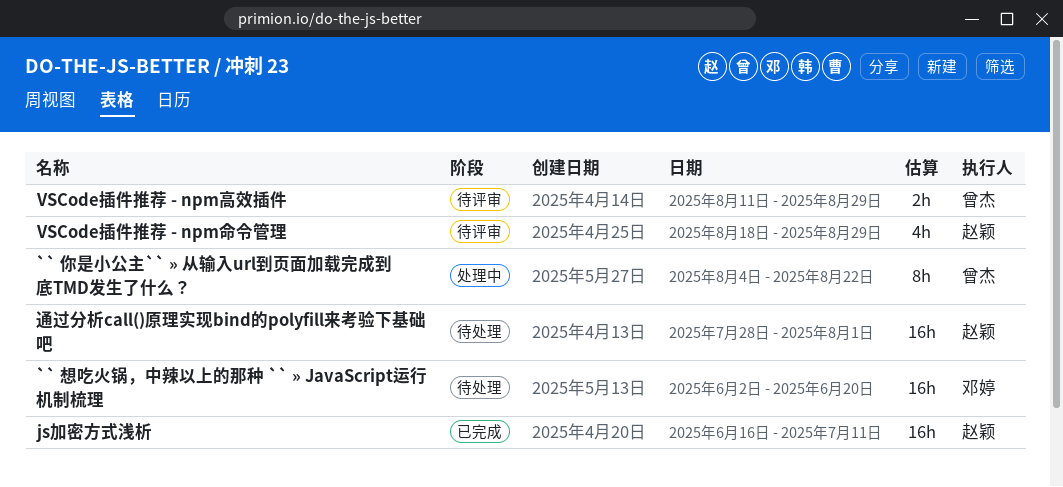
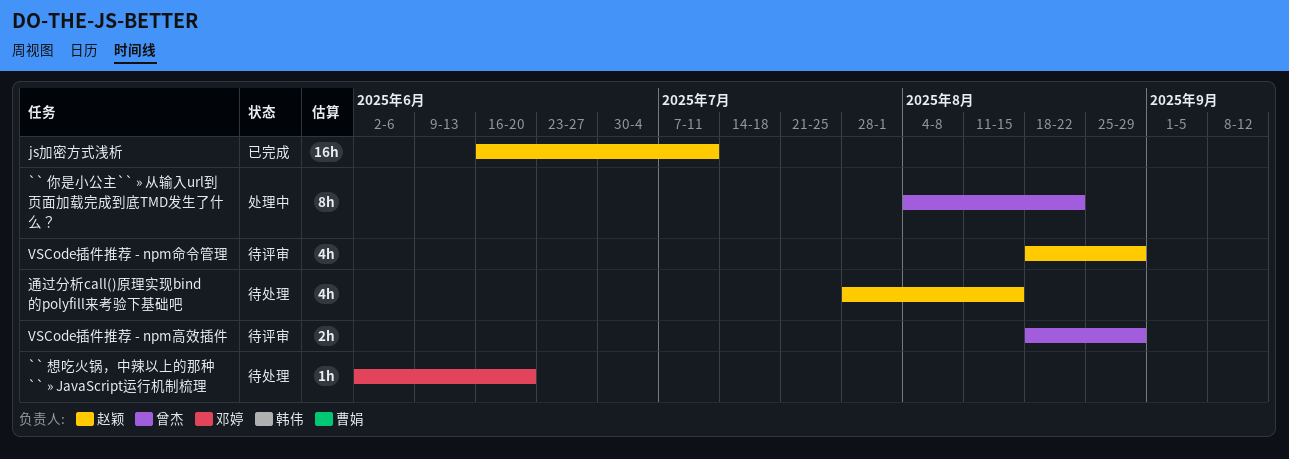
`` 想吃火锅，中辣以上的那种 `` » JavaScript运行机制梳理, estimate: 16h -> 1h
VSCode插件推荐 - npm高效插件, start: Aug 11 -> Aug 18
通过分析call()原理实现bind的polyfill来考验下基础吧, estimate: 16h -> 4h
通过分析call()原理实现bind的polyfill来考验下基础吧, due: Aug 1 -> Aug 15

